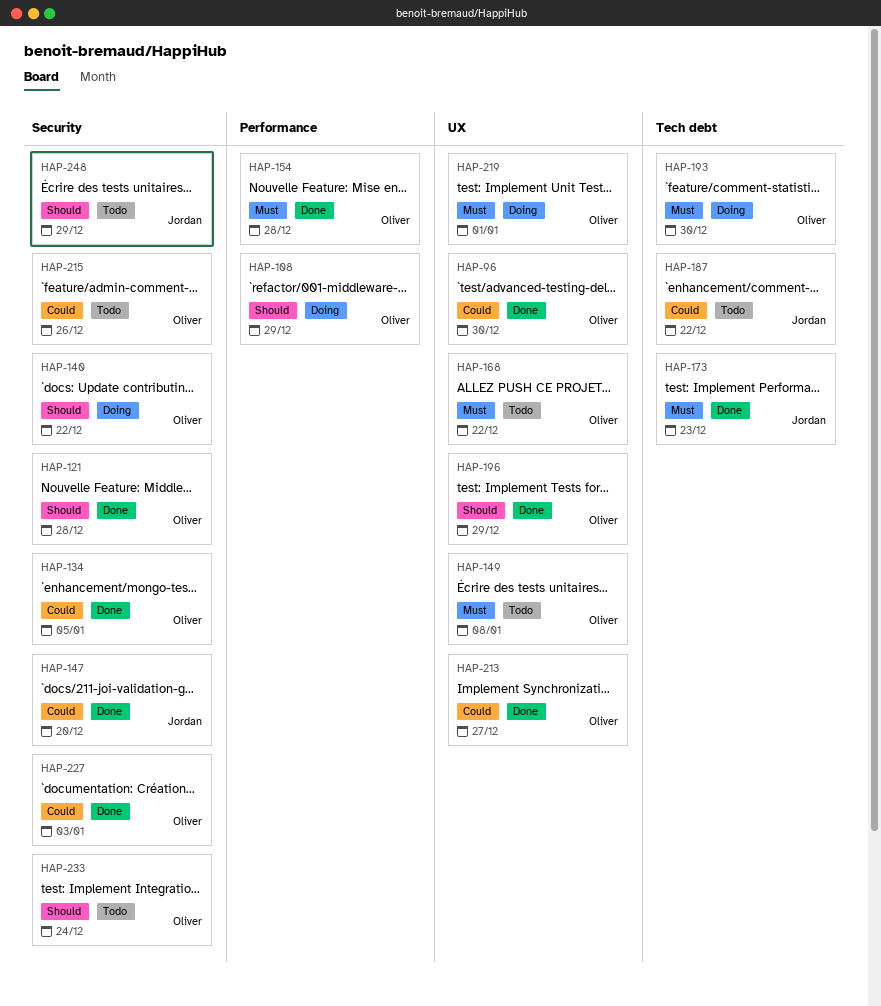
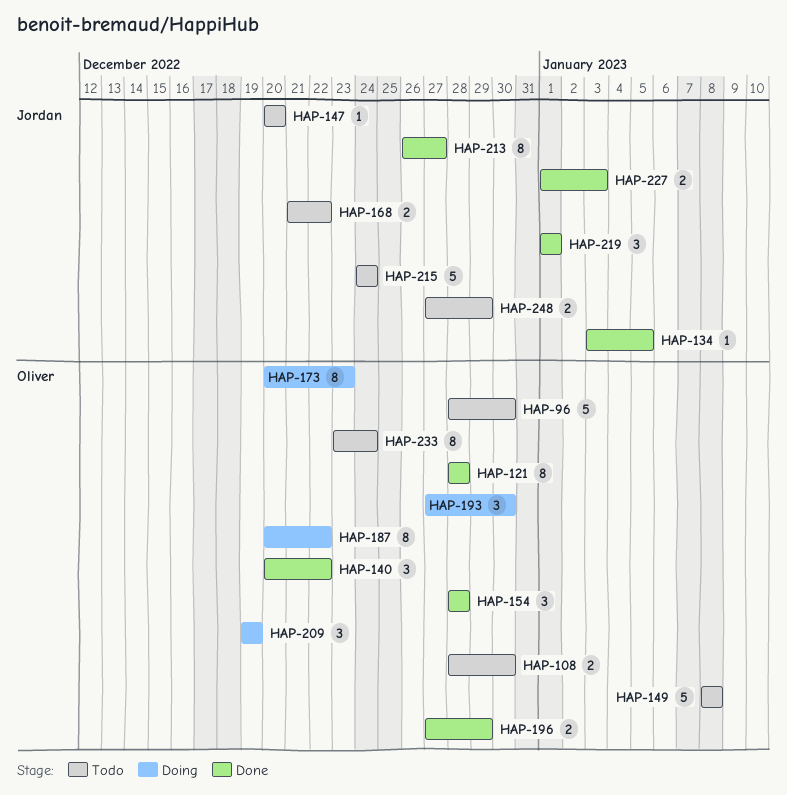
HAP-96, status: Done -> Todo
HAP-108, status: Doing -> Todo
HAP-108, due: Dec 29 -> Dec 30
HAP-134, owner: Oliver -> Jordan
HAP-140, status: Doing -> Done
HAP-147, status: Done -> Todo
HAP-168, owner: Oliver -> Jordan
HAP-173, status: Done -> Doing
HAP-173, owner: Jordan -> Oliver
HAP-187, status: Todo -> Doing
HAP-187, owner: Jordan -> Oliver
HAP-209: none -> present
HAP-213, owner: Oliver -> Jordan
HAP-215, owner: Oliver -> Jordan
HAP-215, due: Dec 26 -> Dec 24
HAP-219, status: Doing -> Done
HAP-219, owner: Oliver -> Jordan
HAP-227, owner: Oliver -> Jordan

